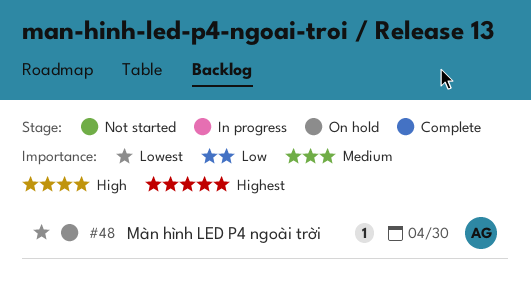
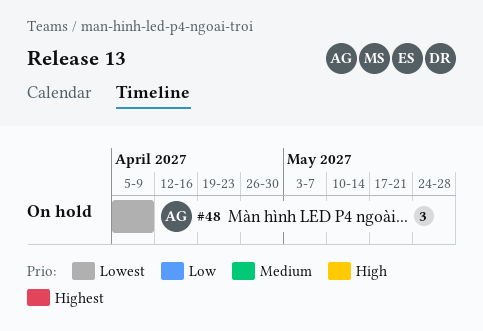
#48, estimate: 1 -> 3
#48, due: Apr 30 -> Apr 9

